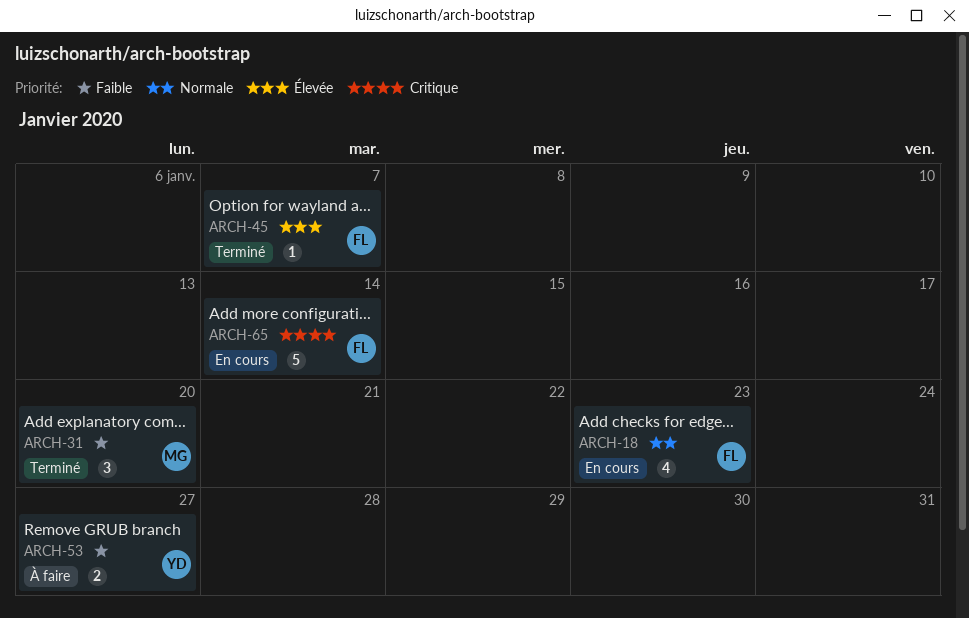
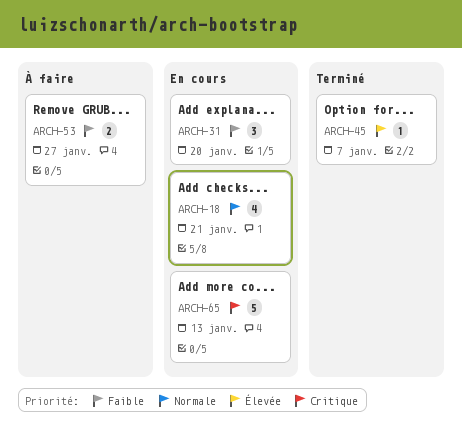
ARCH-18, due: Jan 23 -> Jan 21
ARCH-31, status: Terminé -> En cours
ARCH-65, due: Jan 14 -> Jan 13

